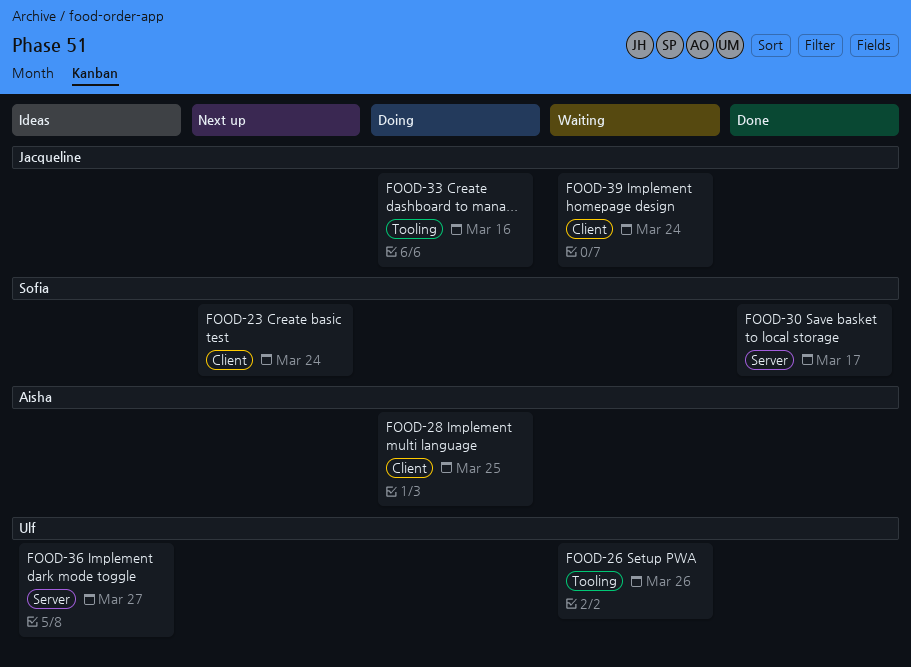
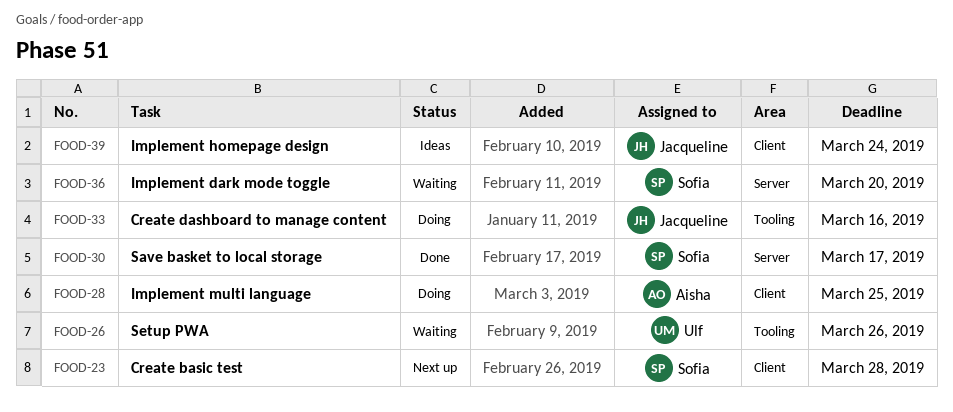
FOOD-23, due: Mar 24 -> Mar 28
FOOD-36, status: Ideas -> Waiting
FOOD-36, owner: Ulf -> Sofia
FOOD-36, due: Mar 27 -> Mar 20
FOOD-39, status: Waiting -> Ideas

